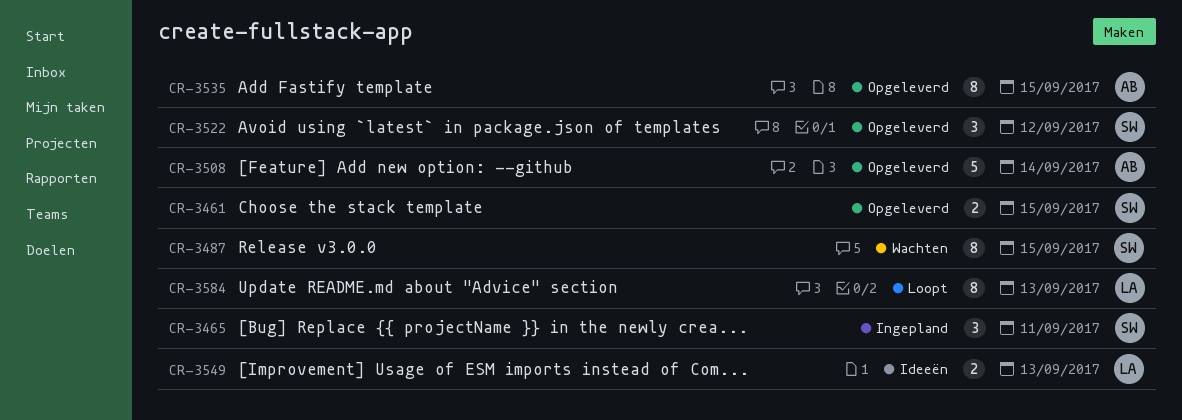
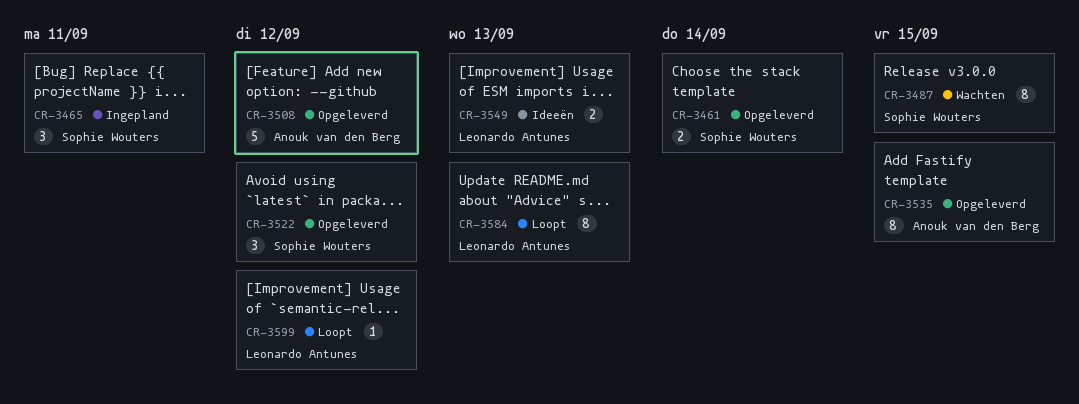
CR-3461, due: Sep 15 -> Sep 14
CR-3508, due: Sep 14 -> Sep 12
CR-3599: none -> present

